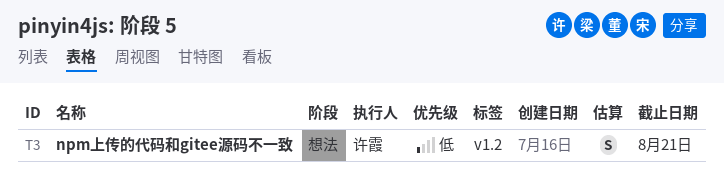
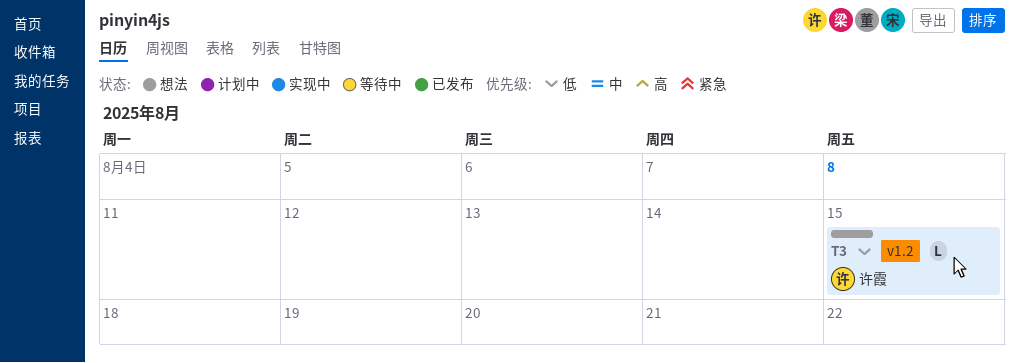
T3, estimate: S -> L
T3, due: Aug 21 -> Aug 15

